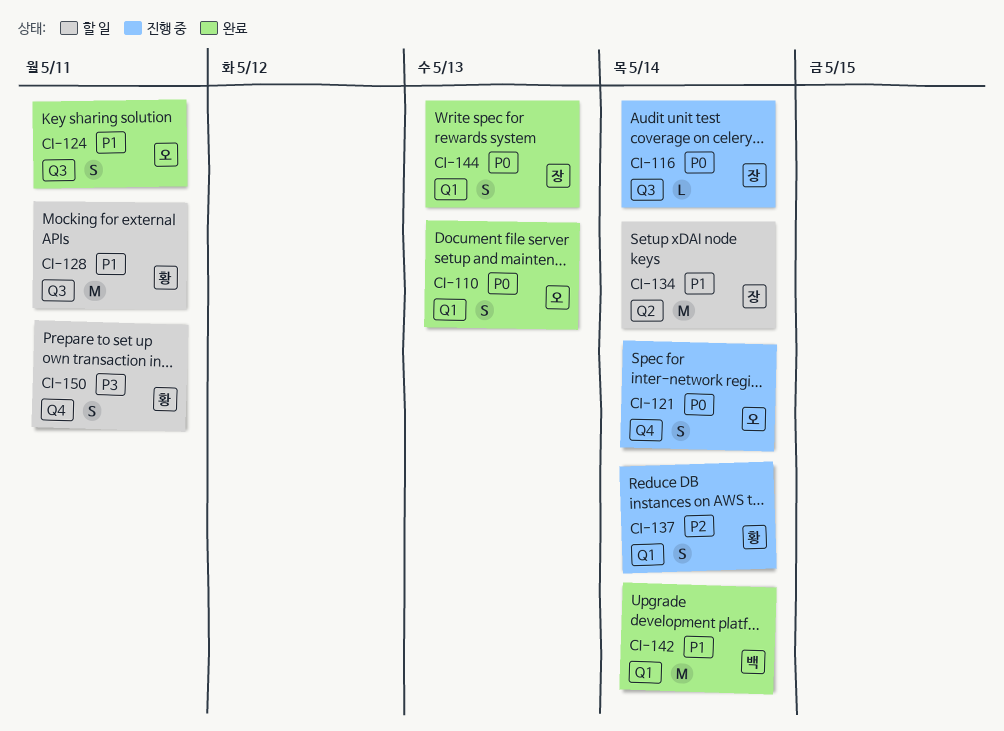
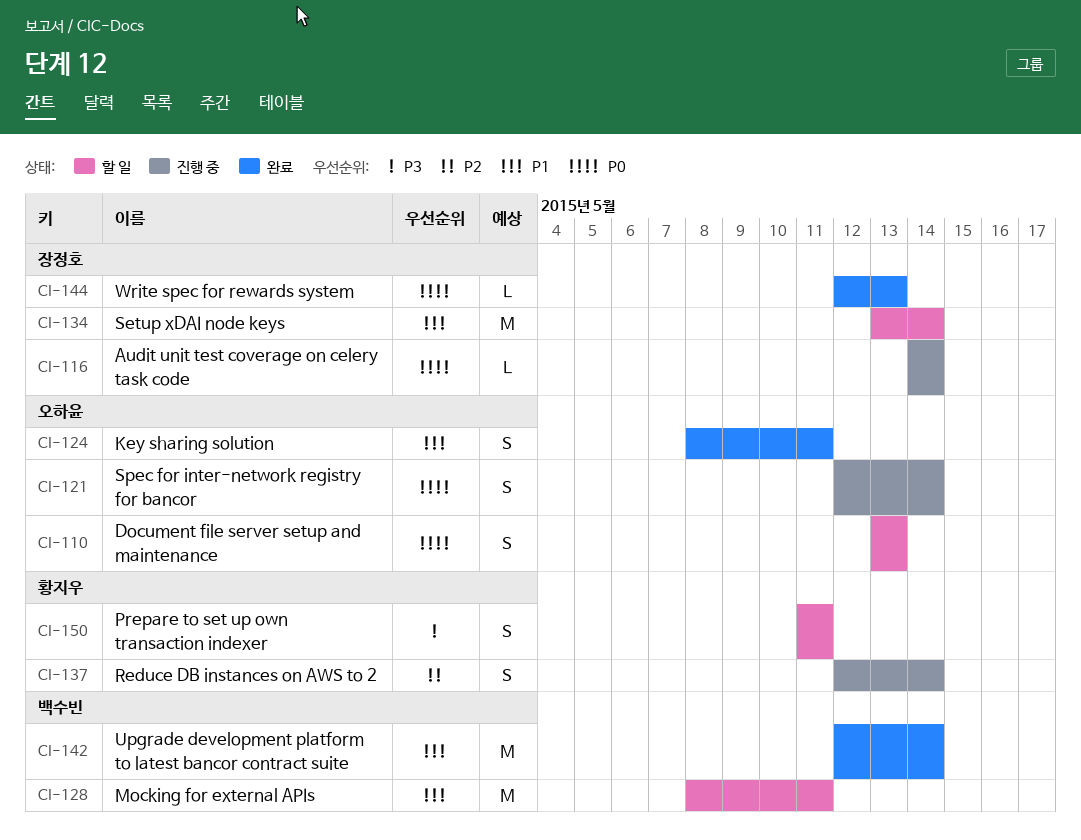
CI-110, status: 완료 -> 할 일
CI-128, owner: 황지우 -> 백수빈
CI-144, estimate: S -> L

